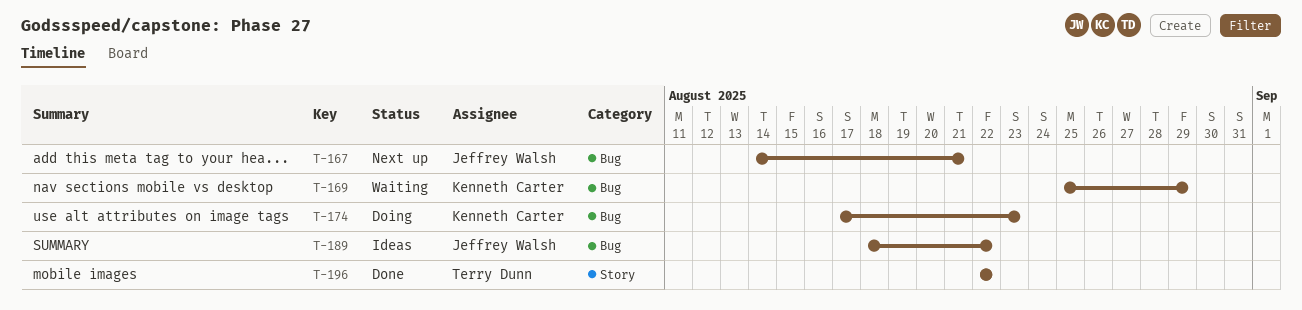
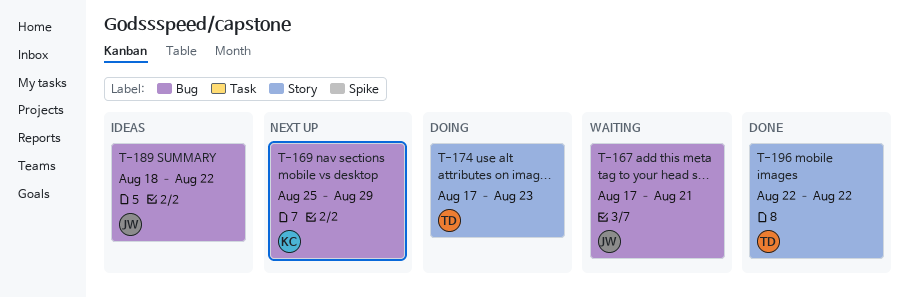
T-167, status: Next up -> Waiting
T-167, start: Aug 14 -> Aug 17
T-169, status: Waiting -> Next up
T-174, owner: Kenneth Carter -> Terry Dunn
T-174, label: Bug -> Story

